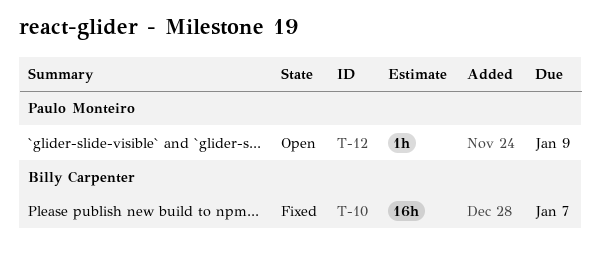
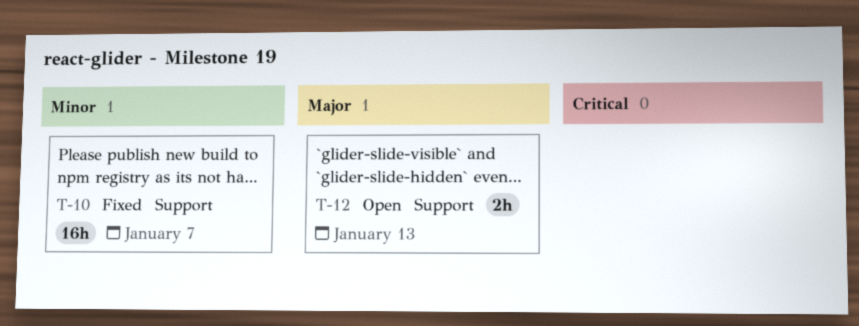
T-12, estimate: 1h -> 2h
T-12, due: Jan 9 -> Jan 13

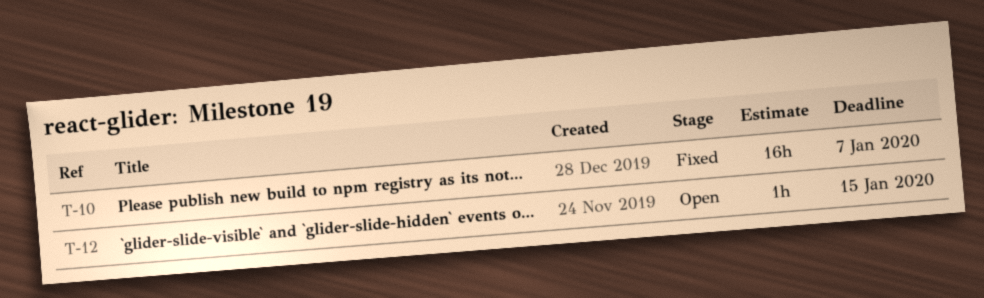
T-12, estimate: 2h -> 1h
T-12, due: Jan 13 -> Jan 15

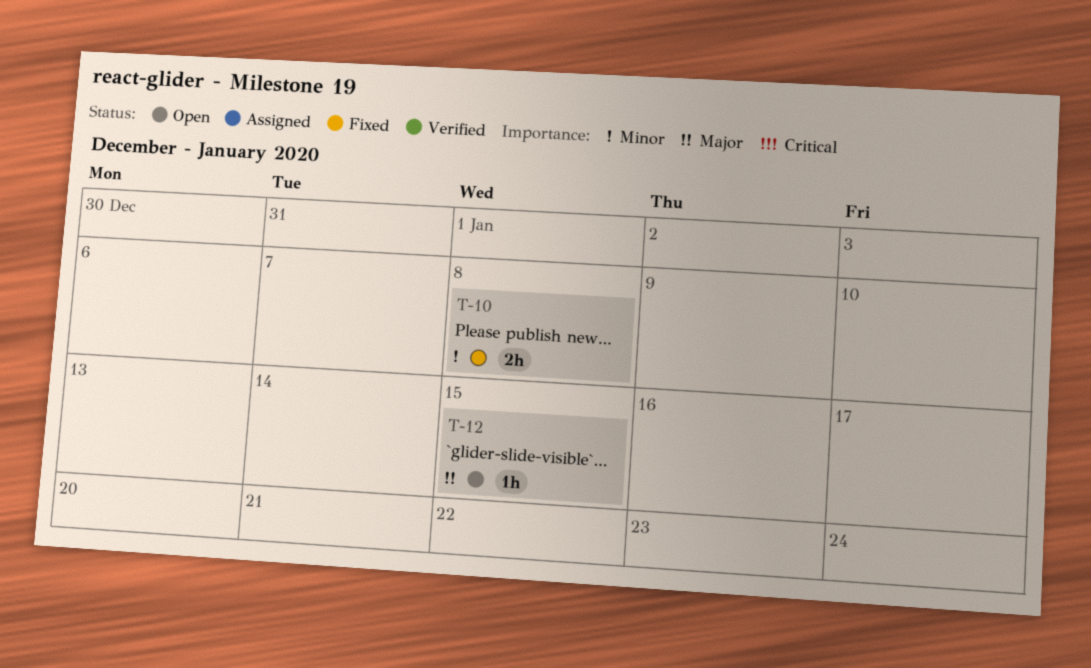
T-10, estimate: 16h -> 2h
T-10, due: Jan 7 -> Jan 8

